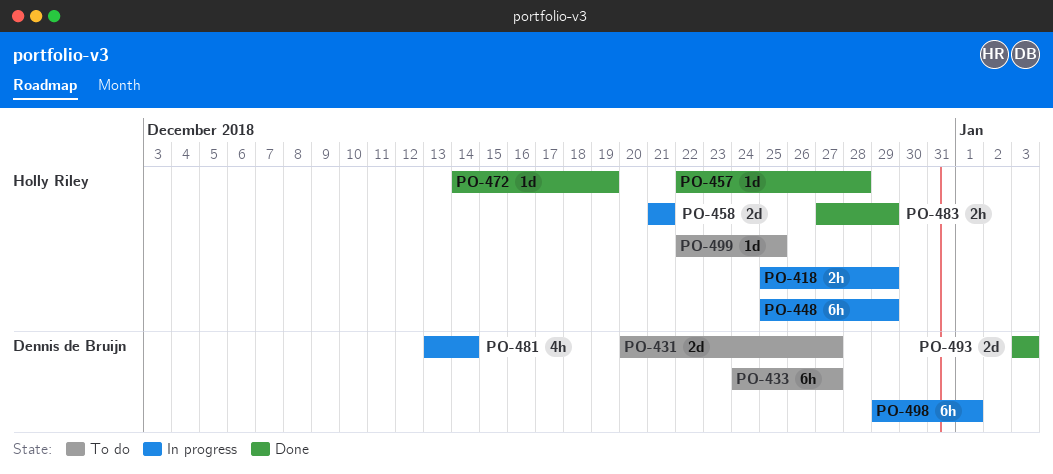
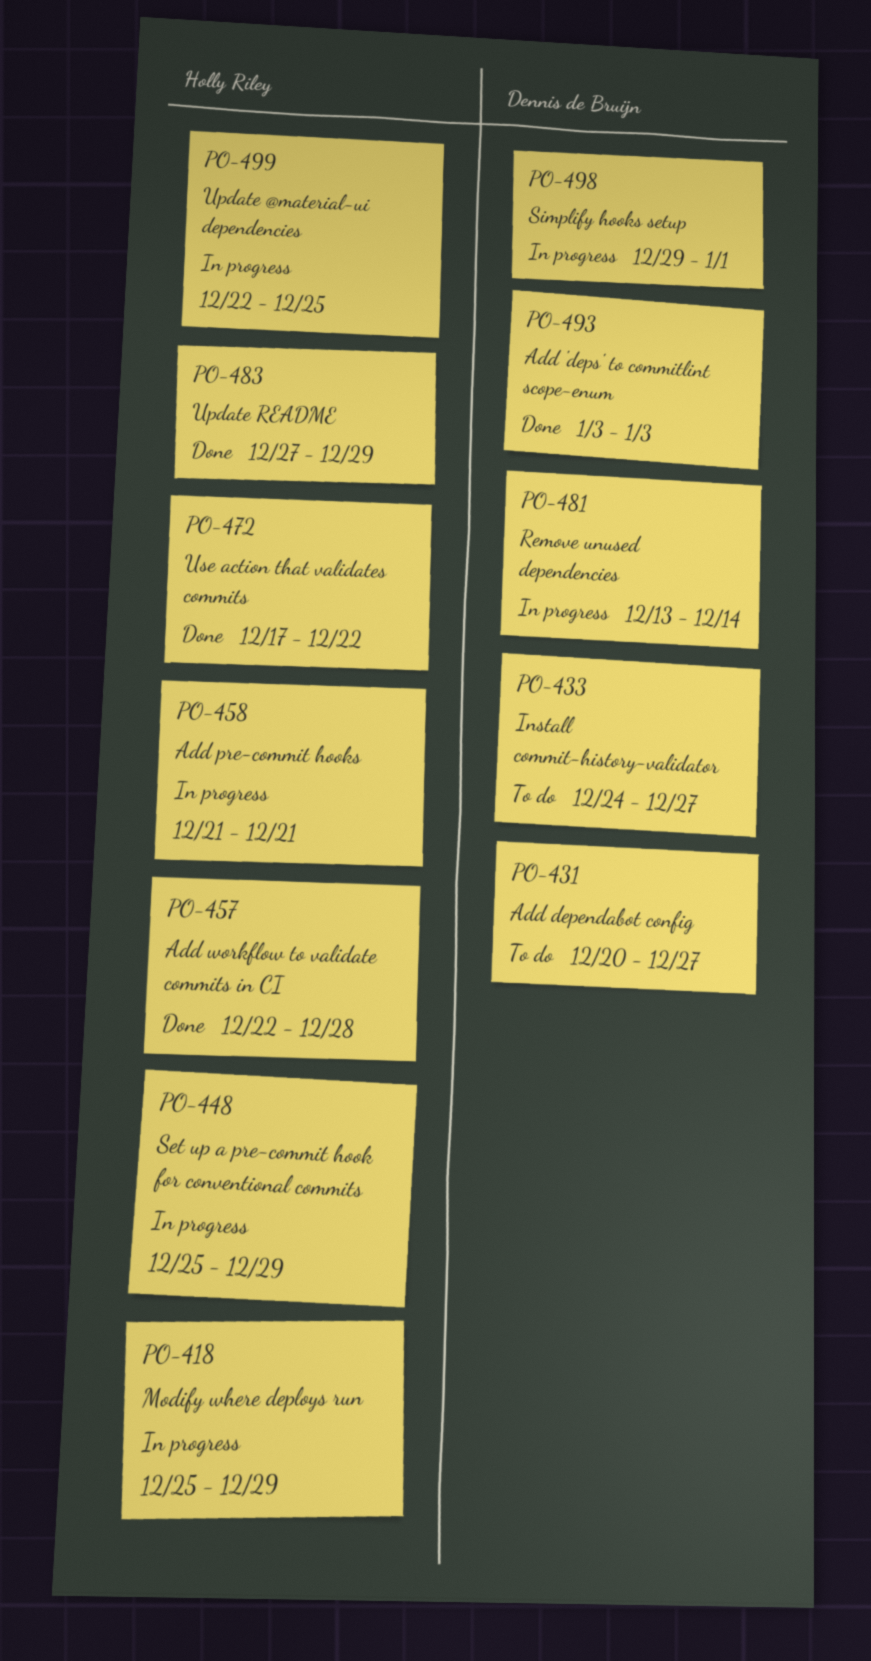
PO-472, start: Dec 14 -> Dec 17
PO-472, due: Dec 19 -> Dec 22
PO-499, status: To do -> In progress

